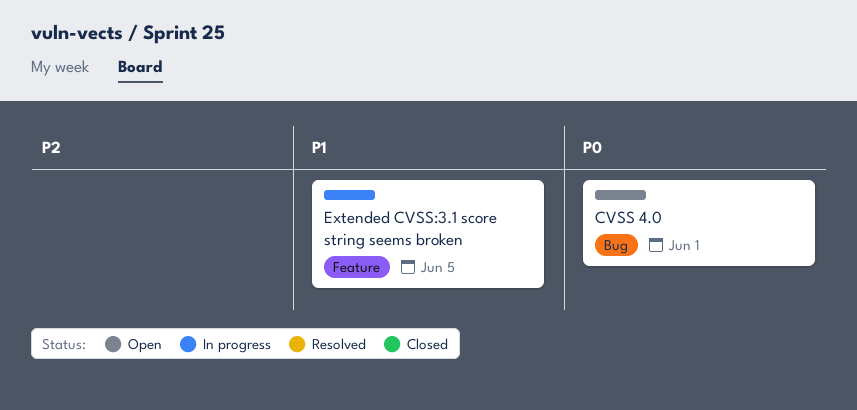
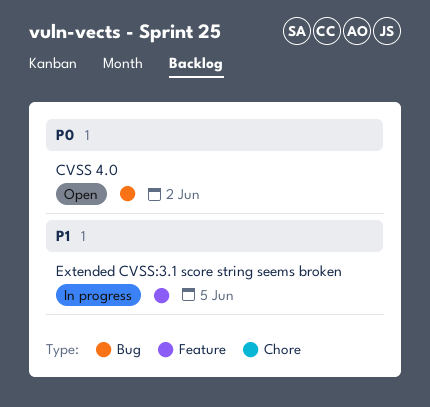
CVSS 4.0, due: Jun 1 -> Jun 2

